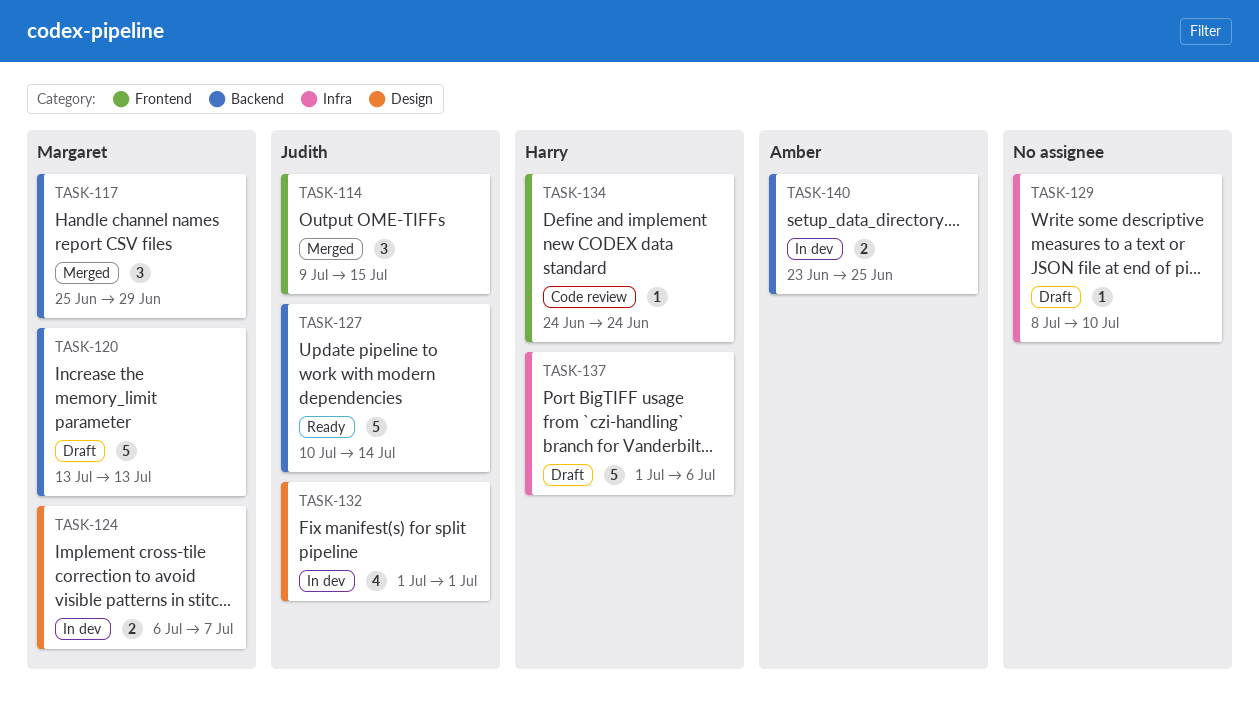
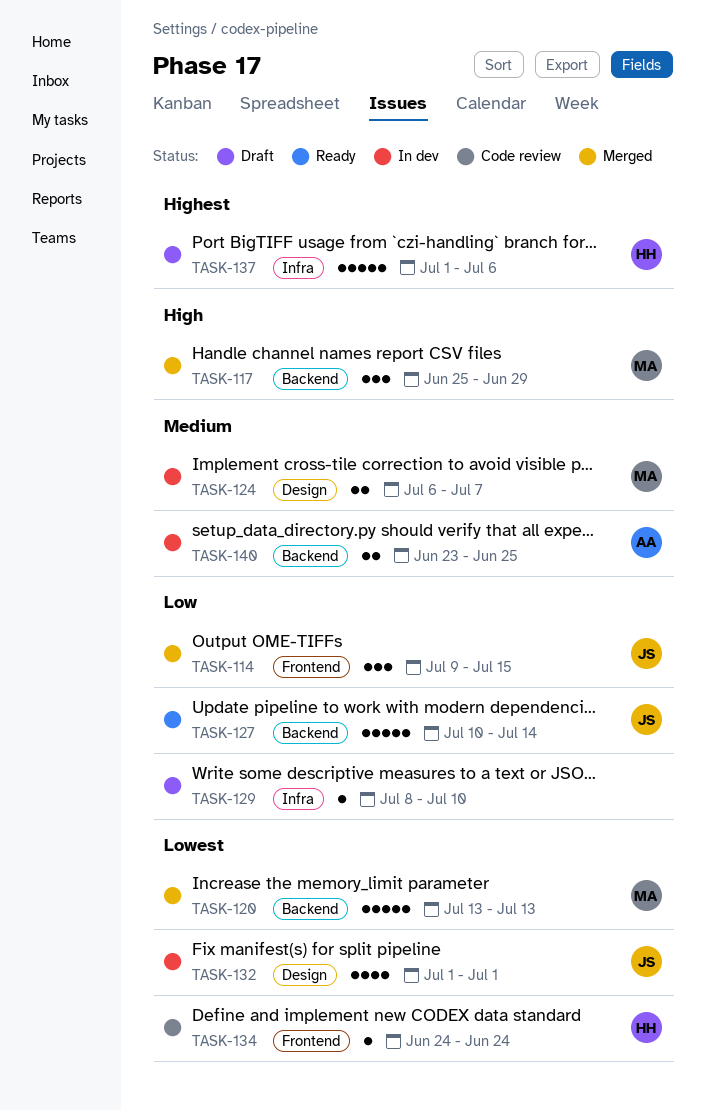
TASK-120, status: Draft -> Merged

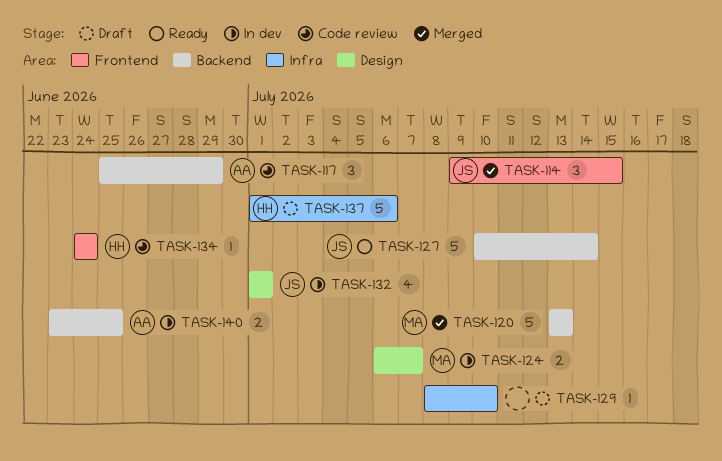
TASK-117, status: Merged -> Code review
TASK-117, owner: MA -> AA

